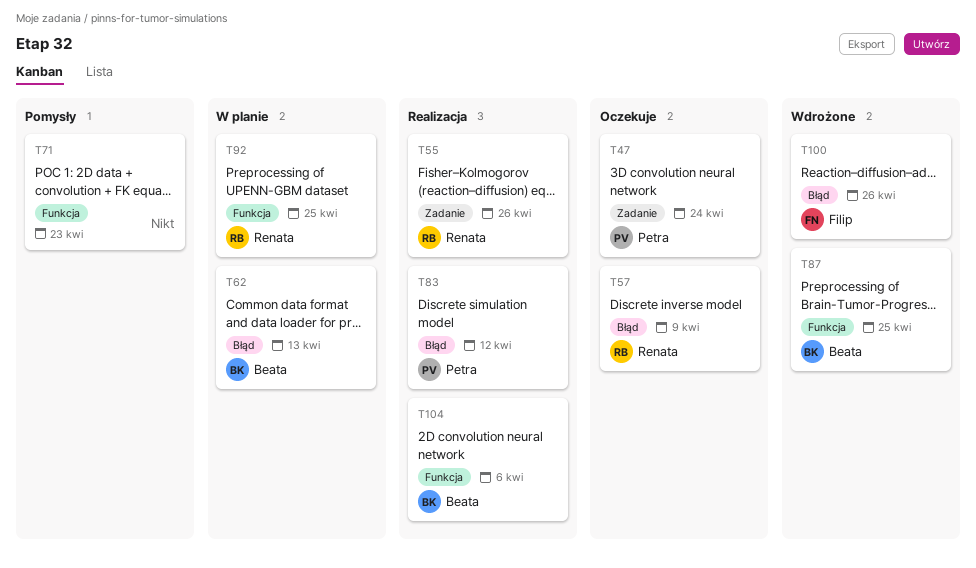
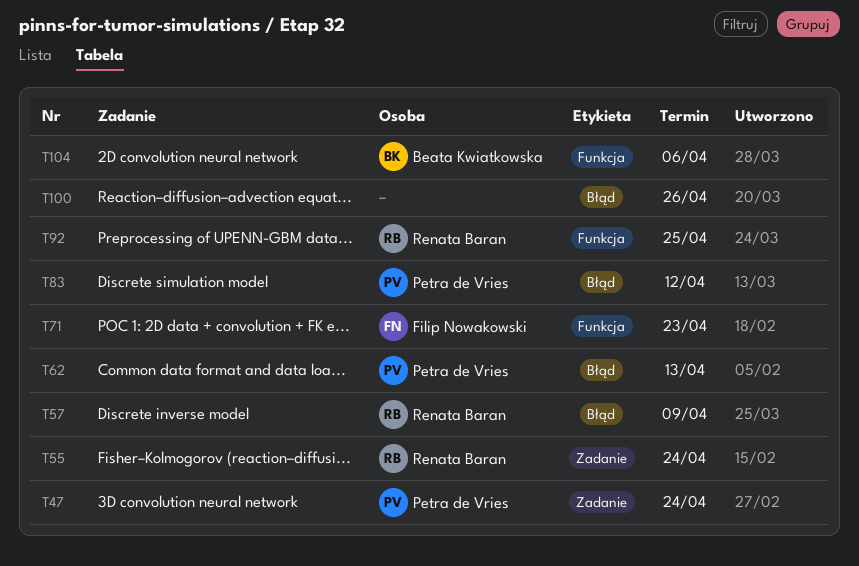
T55, due: Apr 26 -> Apr 24
T62, owner: Beata Kwiatkowska -> Petra de Vries
T71, owner: none -> Filip Nowakowski
T87: present -> none
T100, owner: Filip Nowakowski -> none

